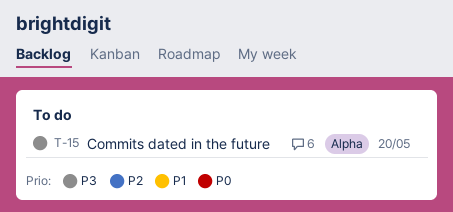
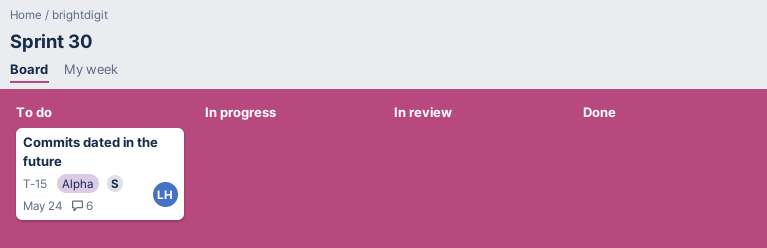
T-15, due: May 20 -> May 24

